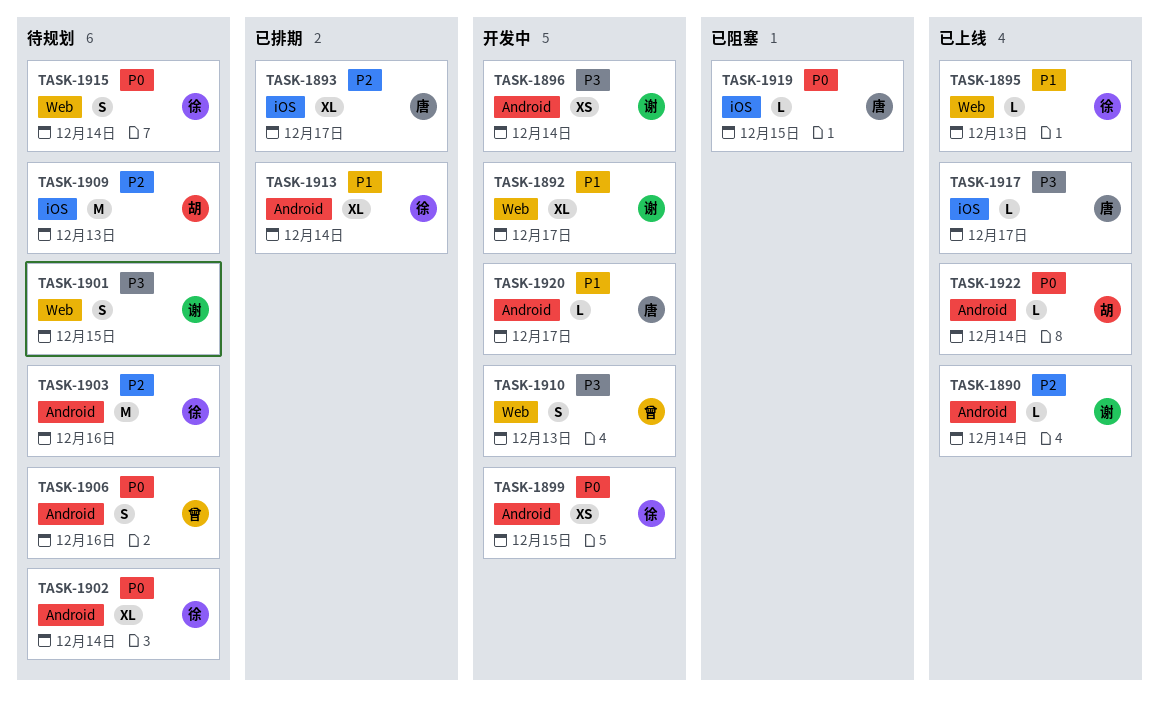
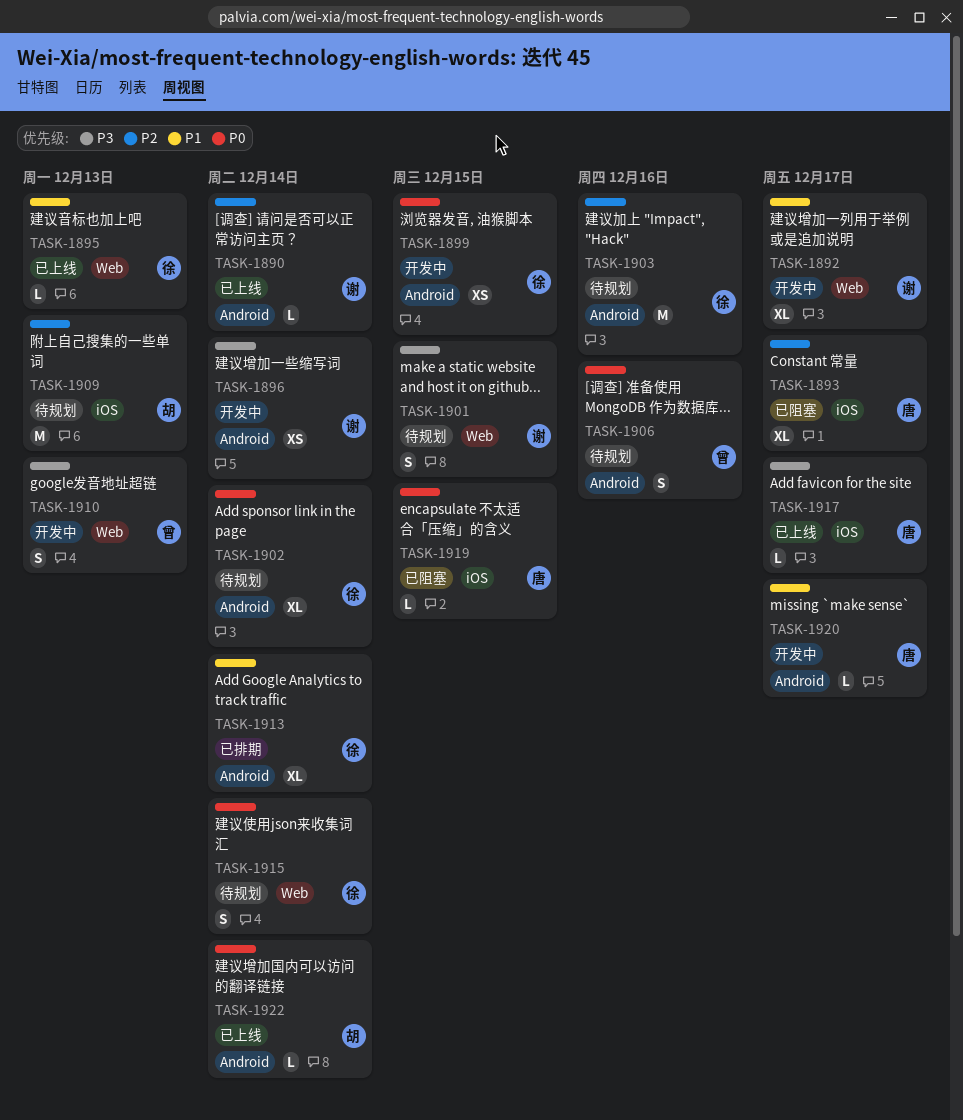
TASK-1893, status: 已排期 -> 已阻塞

